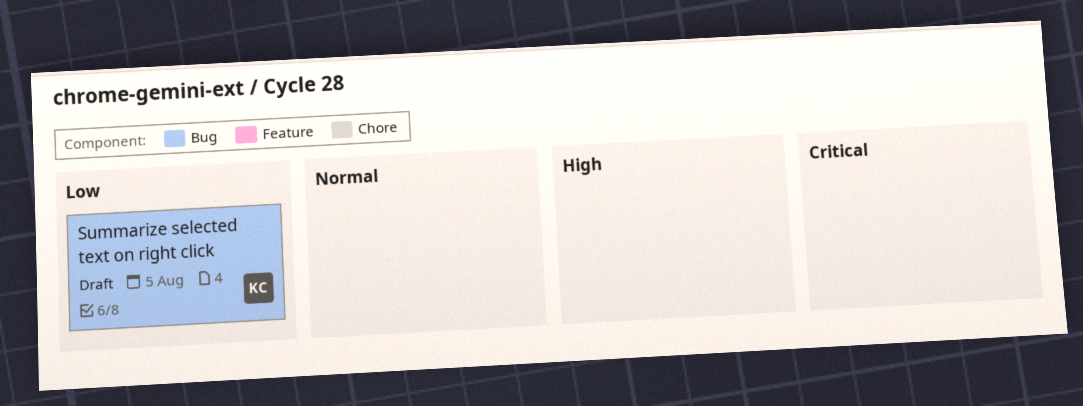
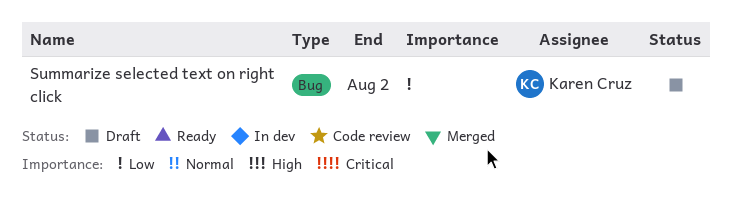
Summarize selected text on right click, due: Aug 5 -> Aug 2

